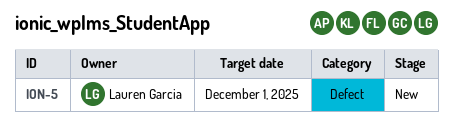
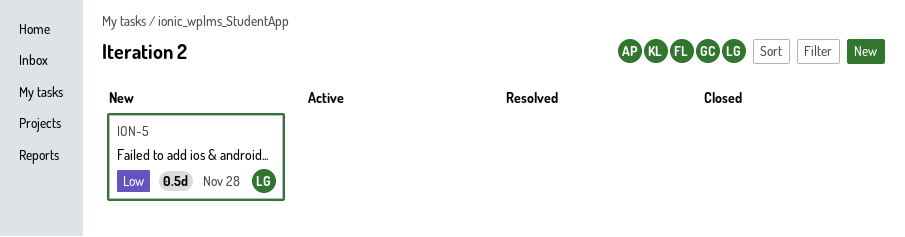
ION-5, due: Dec 1 -> Nov 28

